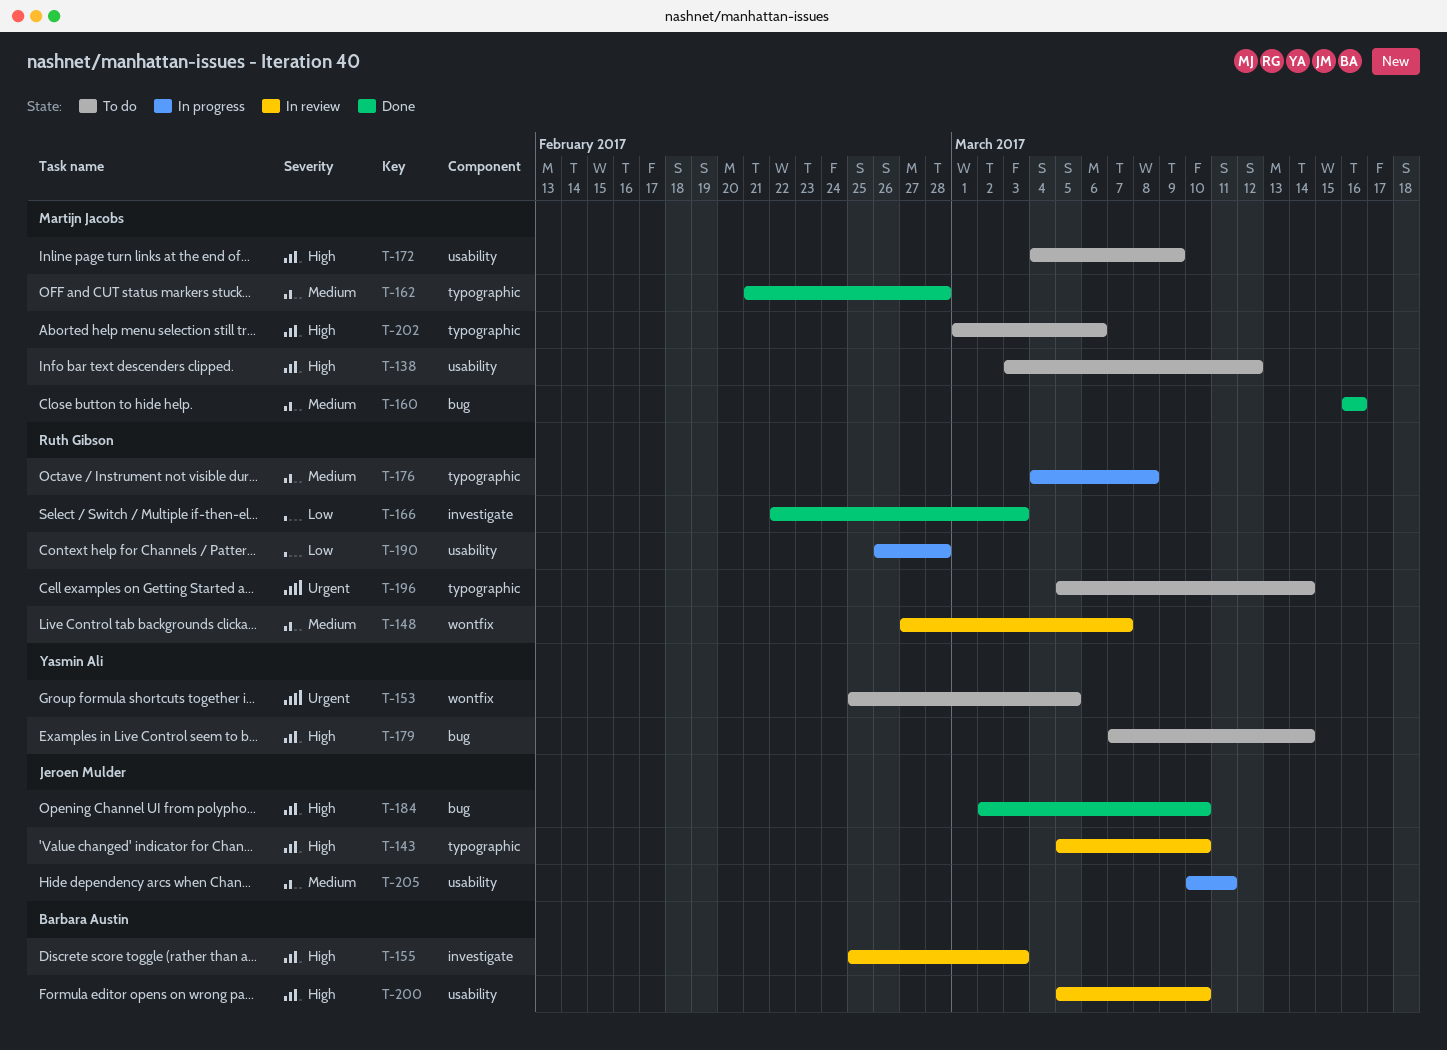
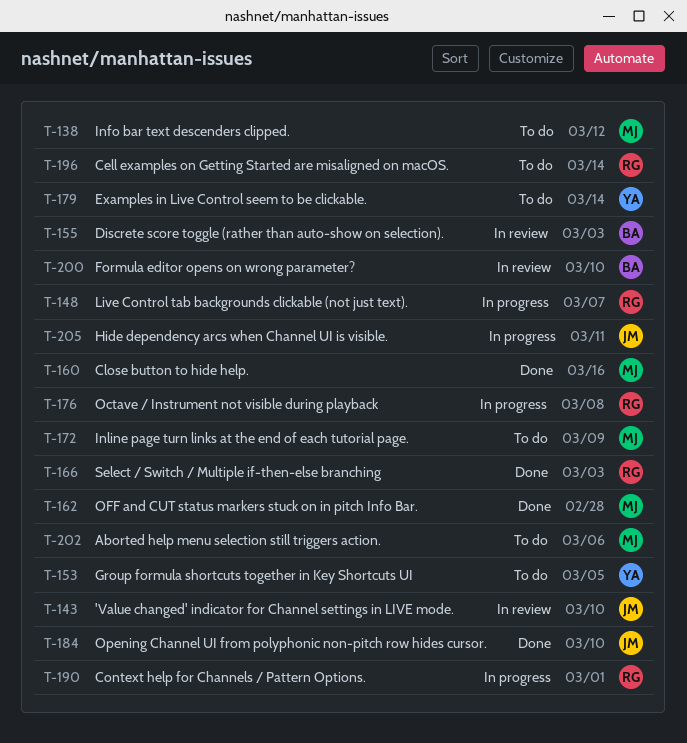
T-148, status: In review -> In progress
T-190, due: Feb 28 -> Mar 1

